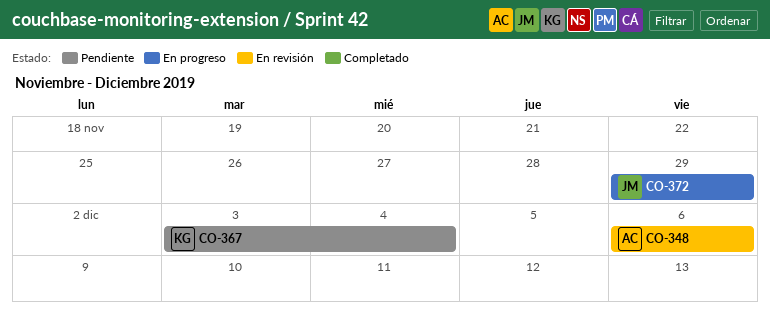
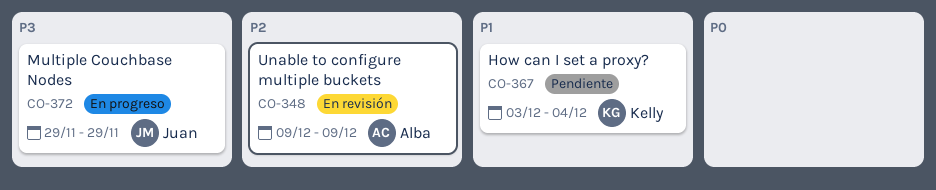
CO-348, start: Dec 6 -> Dec 9
CO-348, due: Dec 6 -> Dec 9

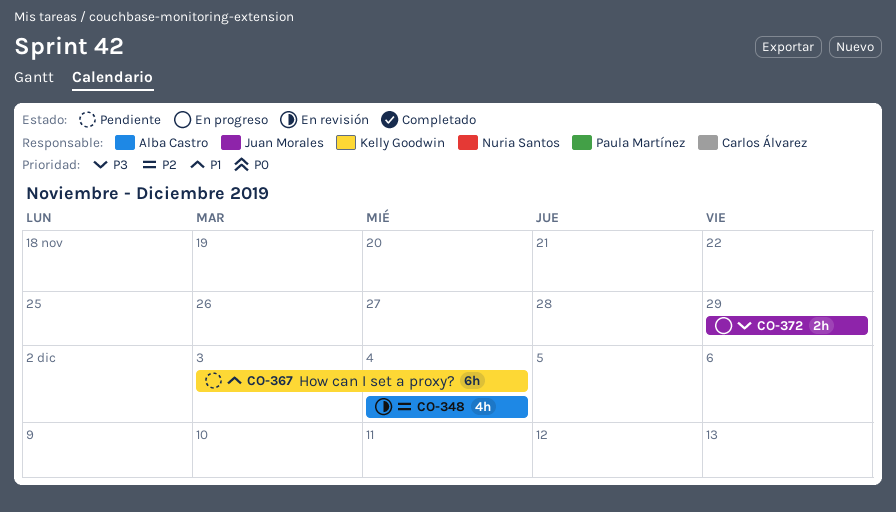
CO-348, start: Dec 9 -> Dec 4
CO-348, due: Dec 9 -> Dec 4

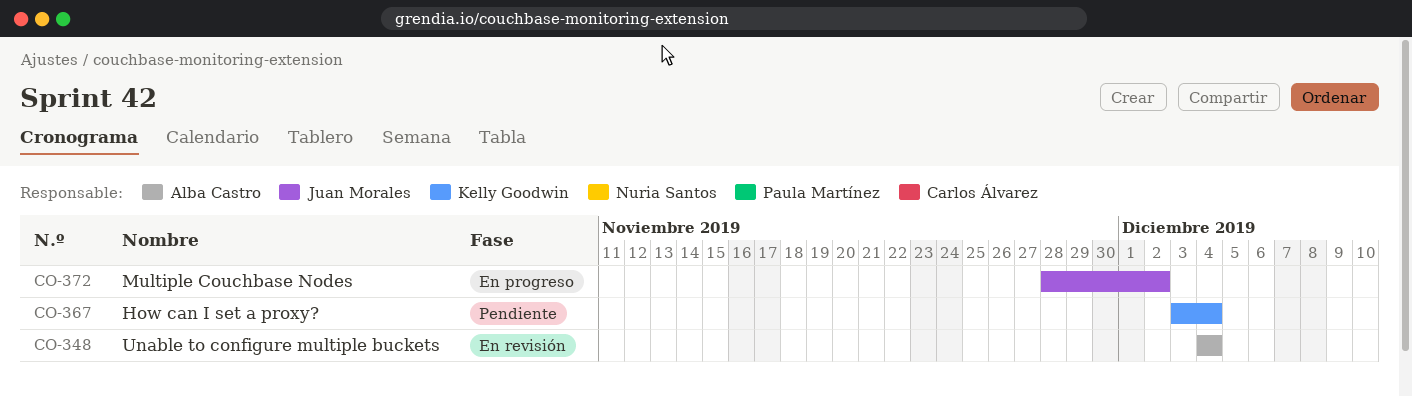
CO-372, start: Nov 29 -> Nov 28
CO-372, due: Nov 29 -> Dec 2

